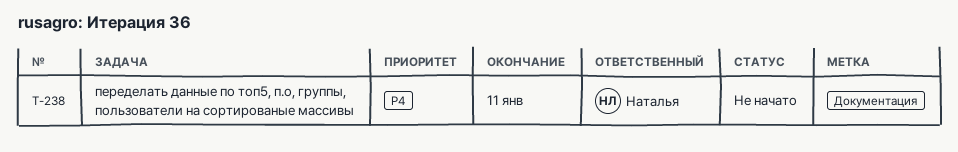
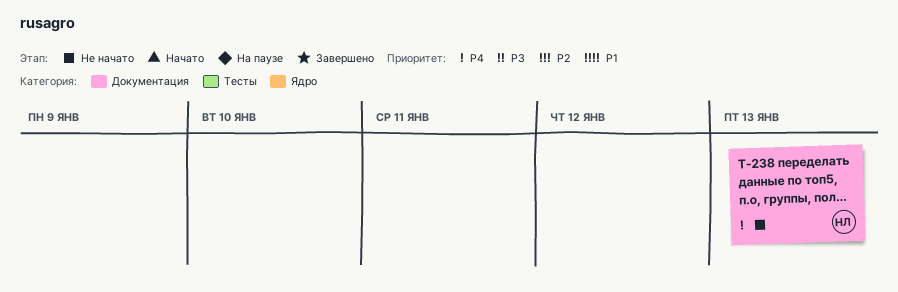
T-238, due: Jan 11 -> Jan 13

